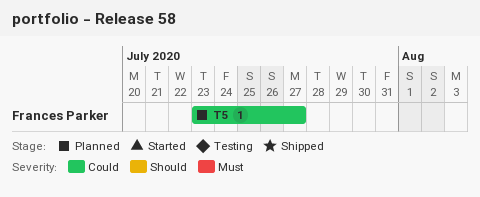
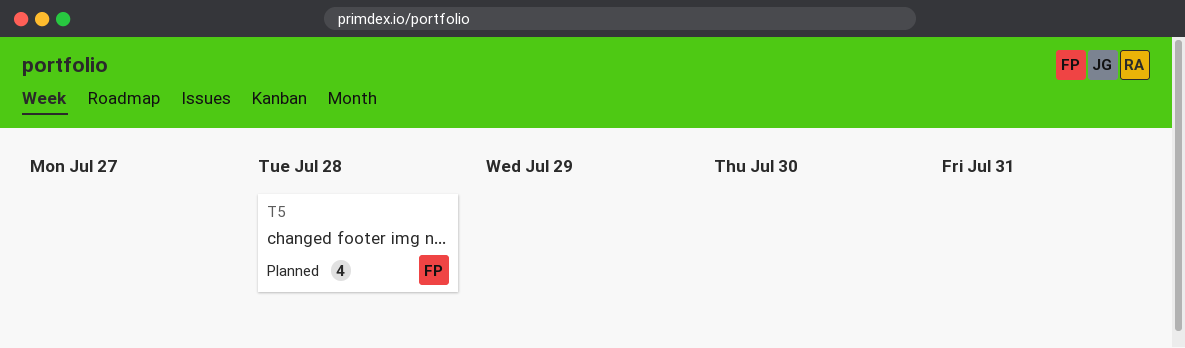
T5, estimate: 1 -> 4
T5, due: Jul 27 -> Jul 28

